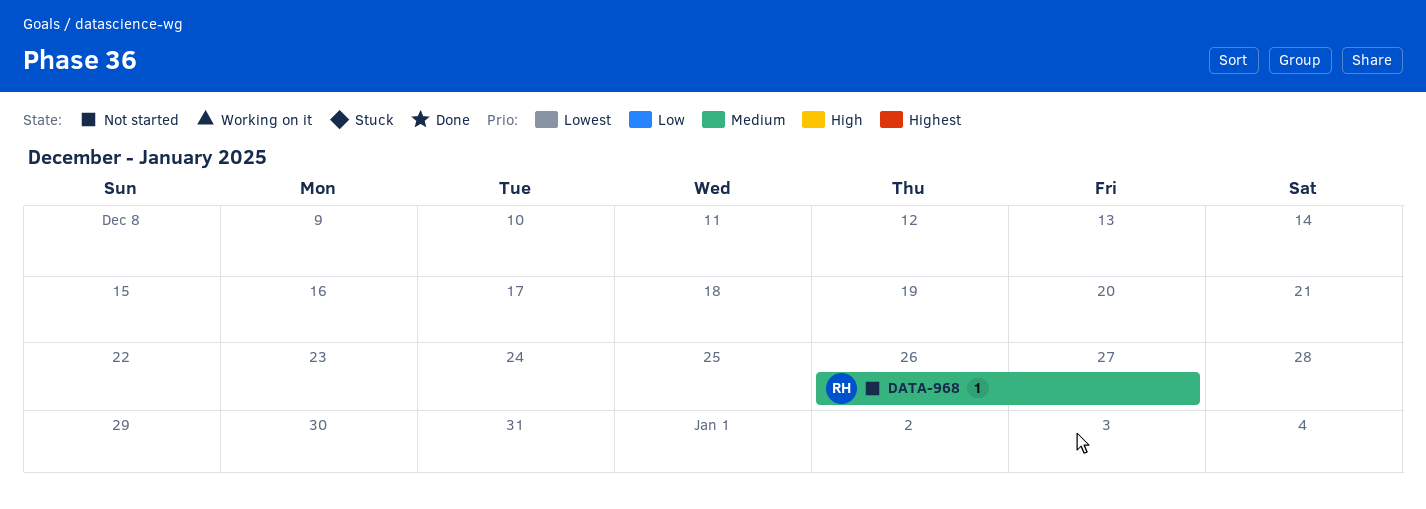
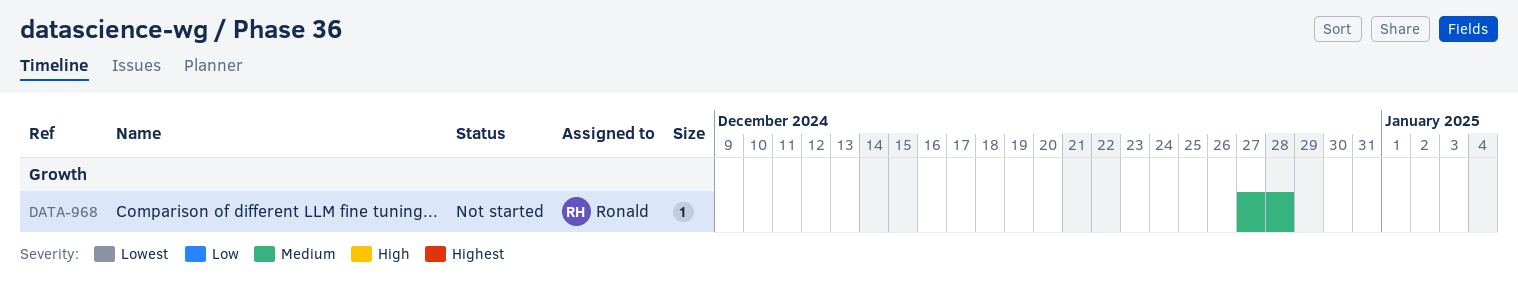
DATA-968, start: Dec 26 -> Dec 27
DATA-968, due: Dec 27 -> Dec 28

